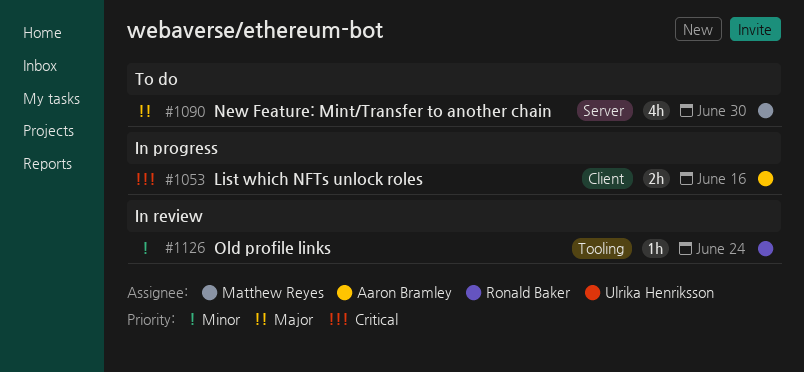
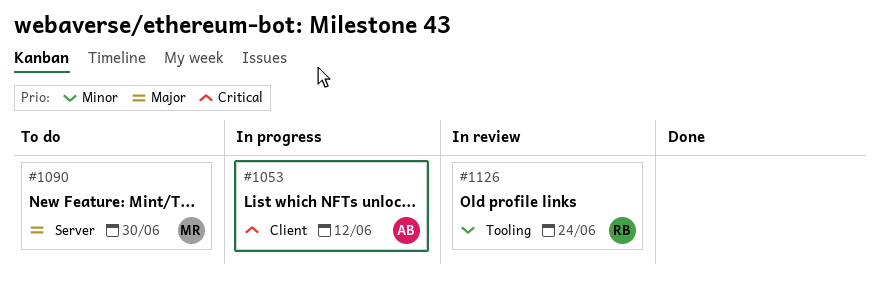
#1053, due: Jun 16 -> Jun 12

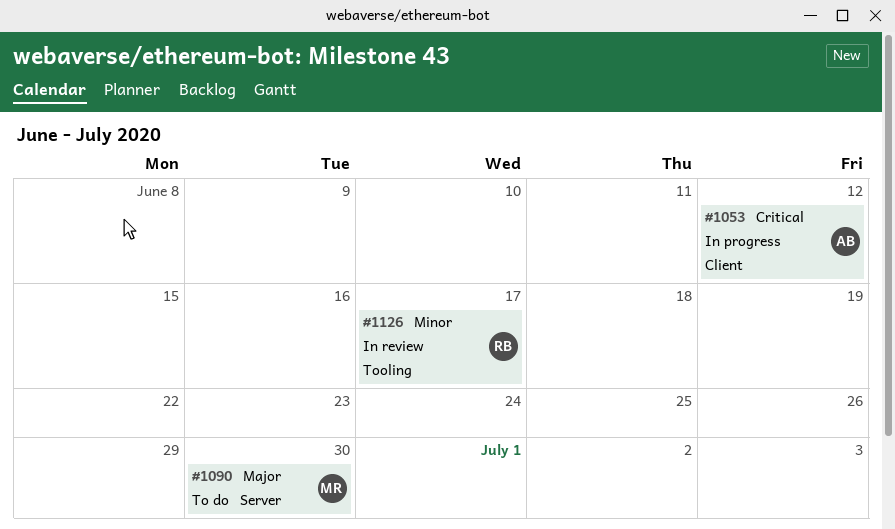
#1126, due: Jun 24 -> Jun 17

